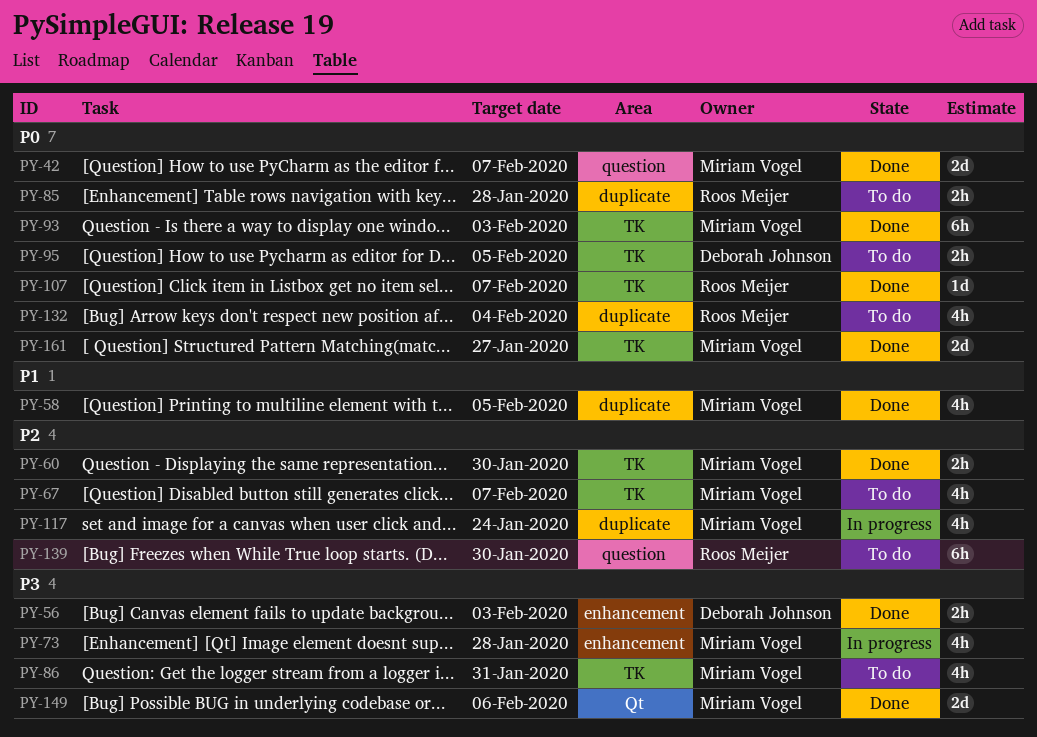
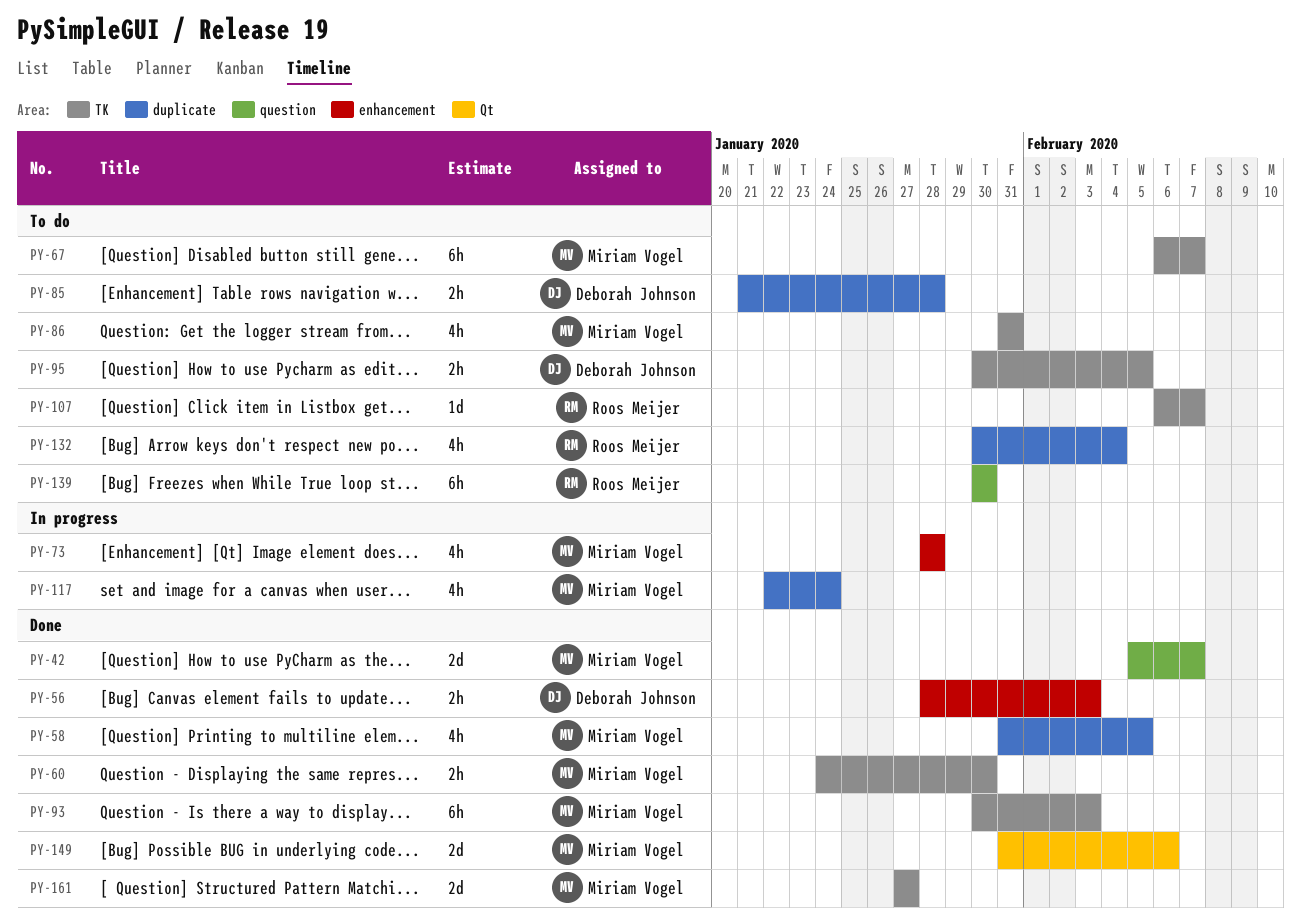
PY-67, estimate: 4h -> 6h
PY-85, owner: Roos Meijer -> Deborah Johnson
PY-107, status: Done -> To do

